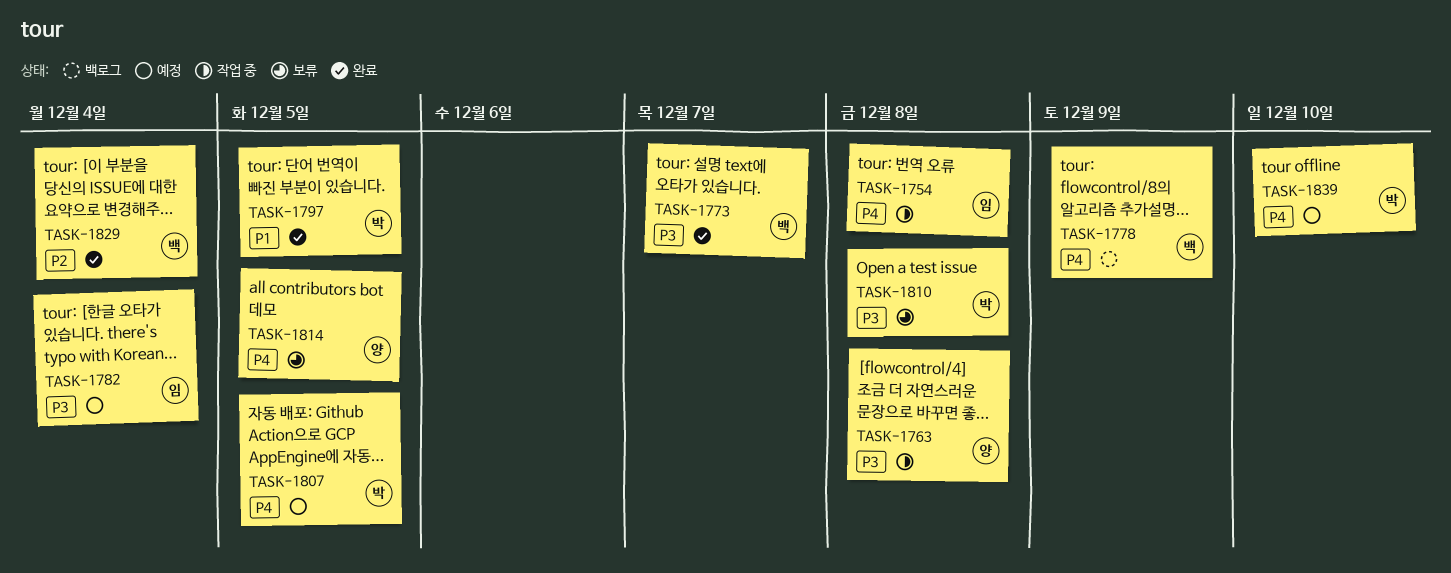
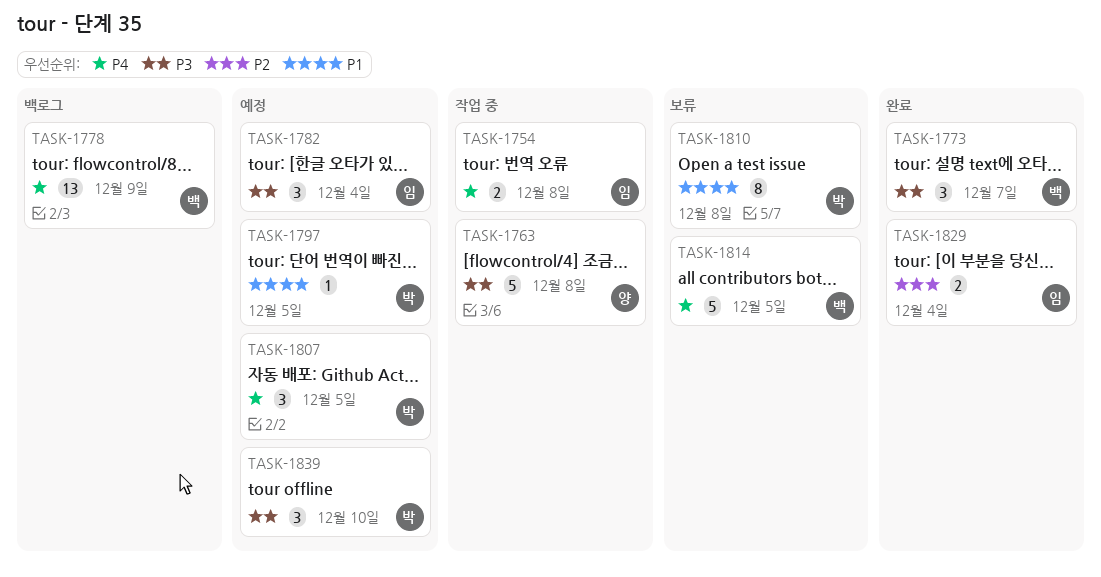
TASK-1797, status: 완료 -> 예정
TASK-1810, priority: P3 -> P1
TASK-1814, owner: 양 -> 백
TASK-1829, owner: 백 -> 임
TASK-1839, priority: P4 -> P3

